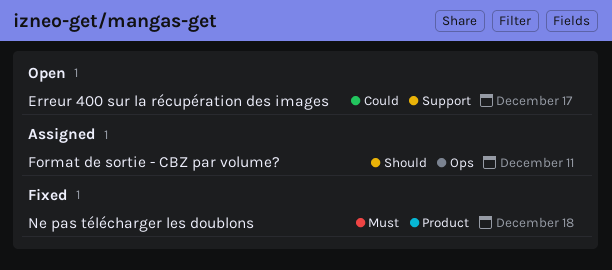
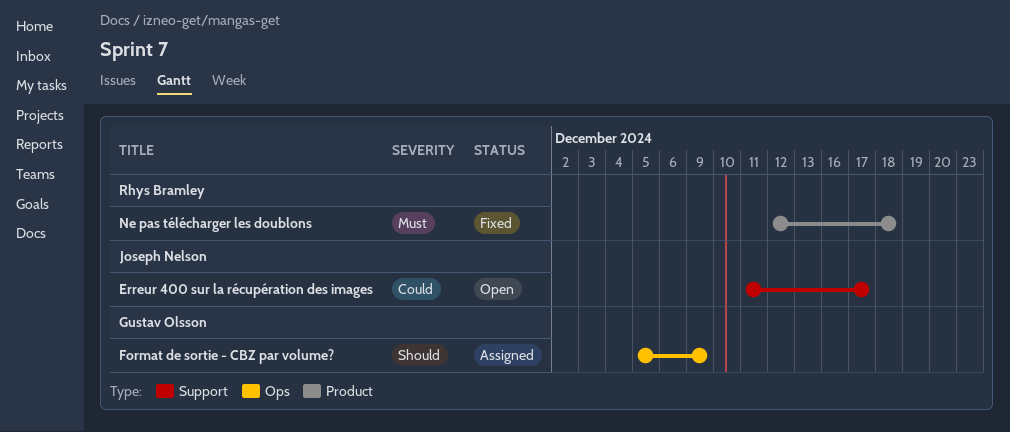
Format de sortie - CBZ par volume?, due: Dec 11 -> Dec 9

